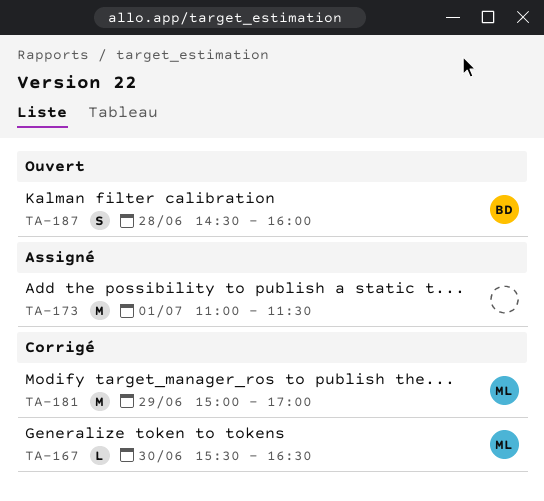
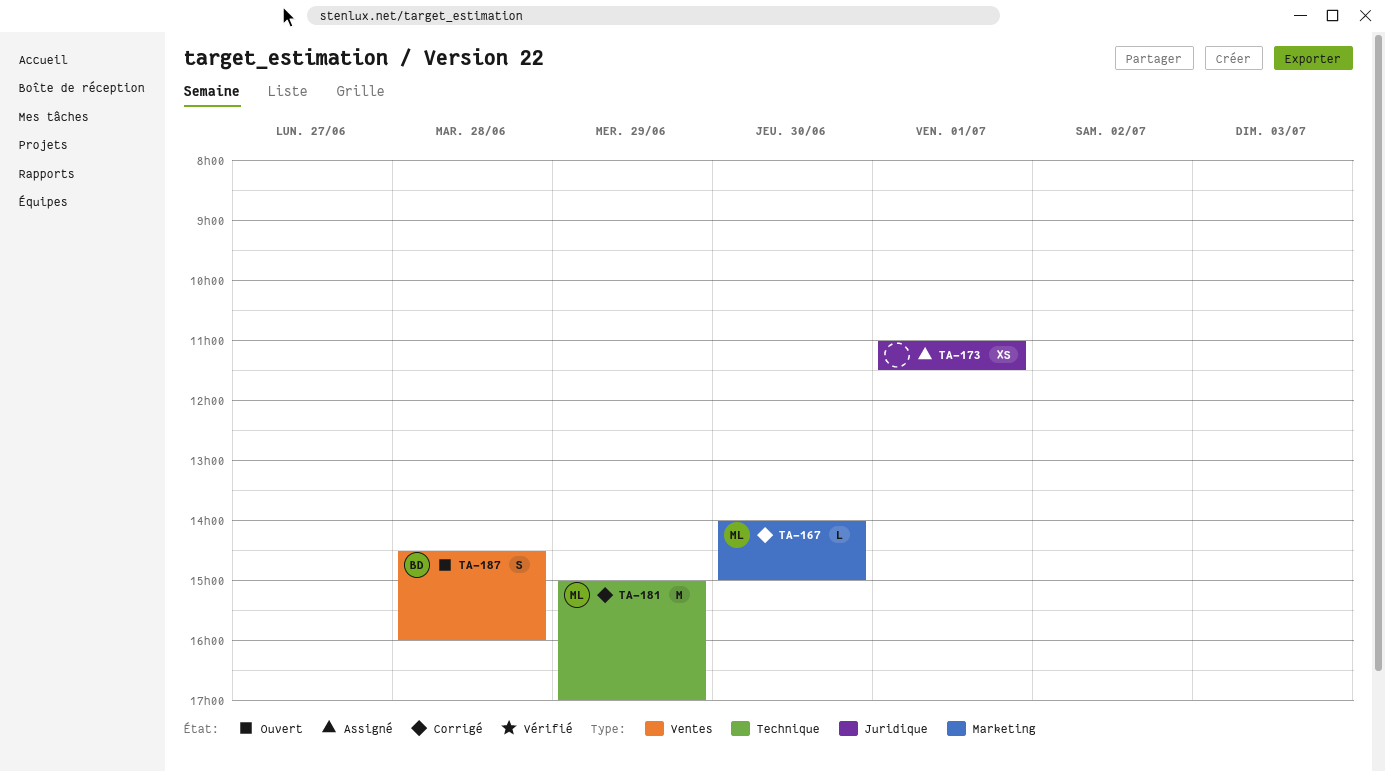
TA-167, begins: 15:30 -> 14:00
TA-167, ends: 16:30 -> 15:00
TA-173, estimate: M -> XS

